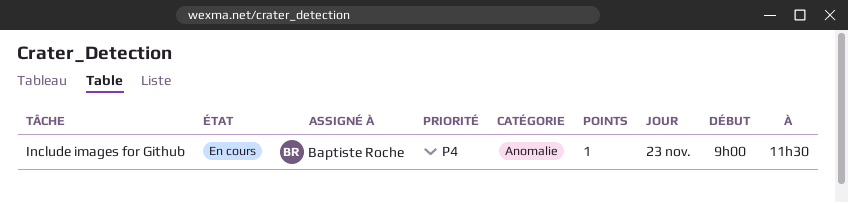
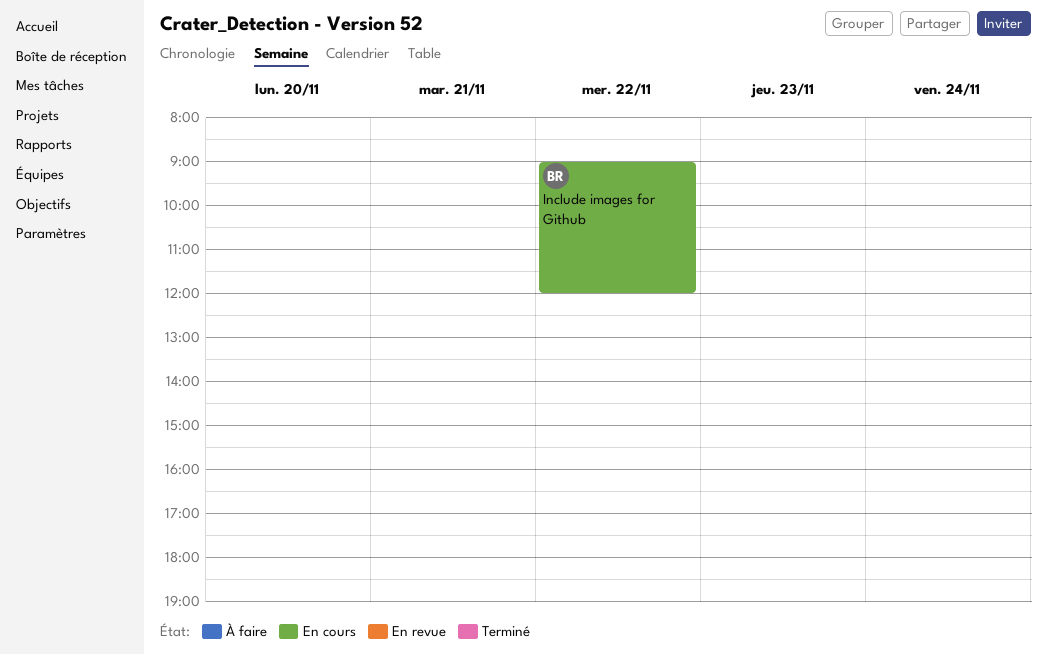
Include images for Github, day: Nov 23 -> Nov 22
Include images for Github, ends: 11:30 -> 12:00

